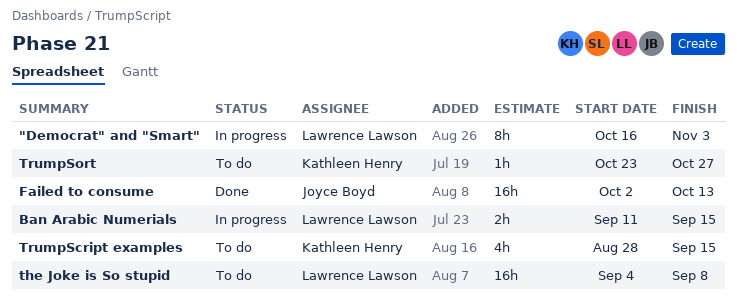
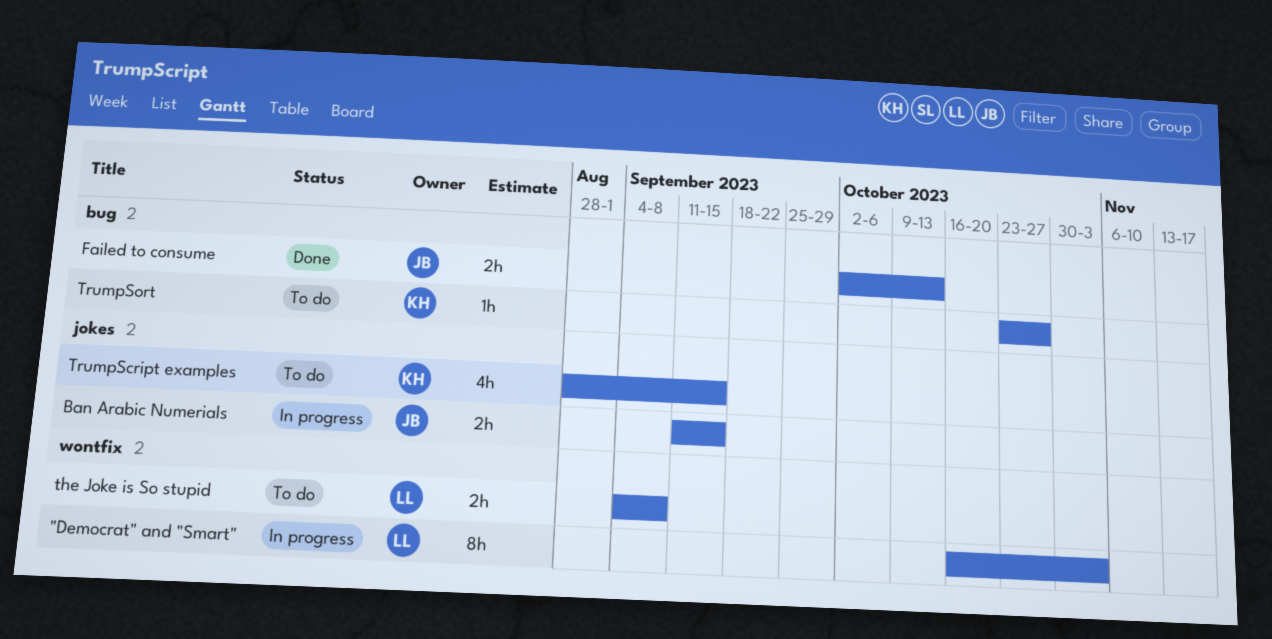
Ban Arabic Numerials, owner: Lawrence Lawson -> Joyce Boyd
Failed to consume, estimate: 16h -> 2h
the Joke is So stupid, estimate: 16h -> 2h

